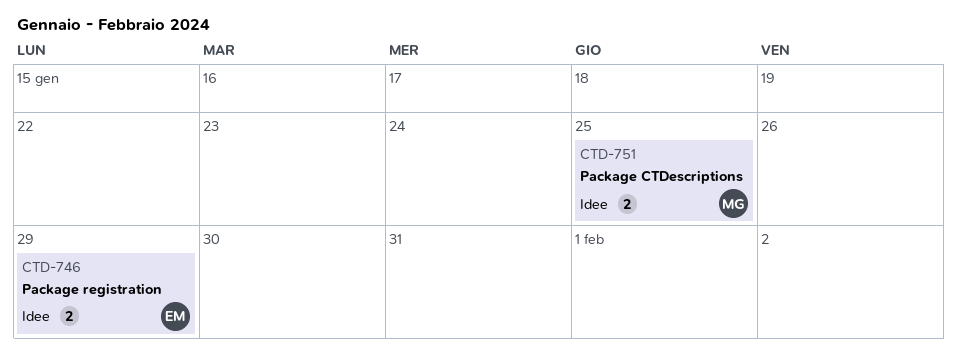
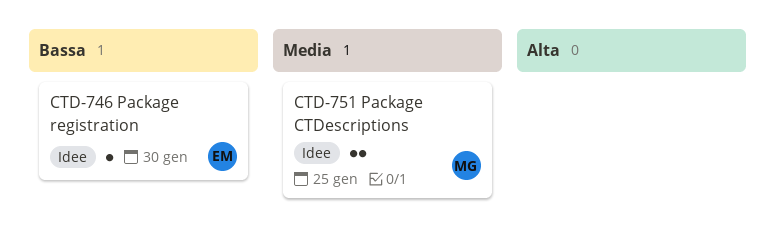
CTD-746, estimate: 2 -> 1
CTD-746, due: Jan 29 -> Jan 30

